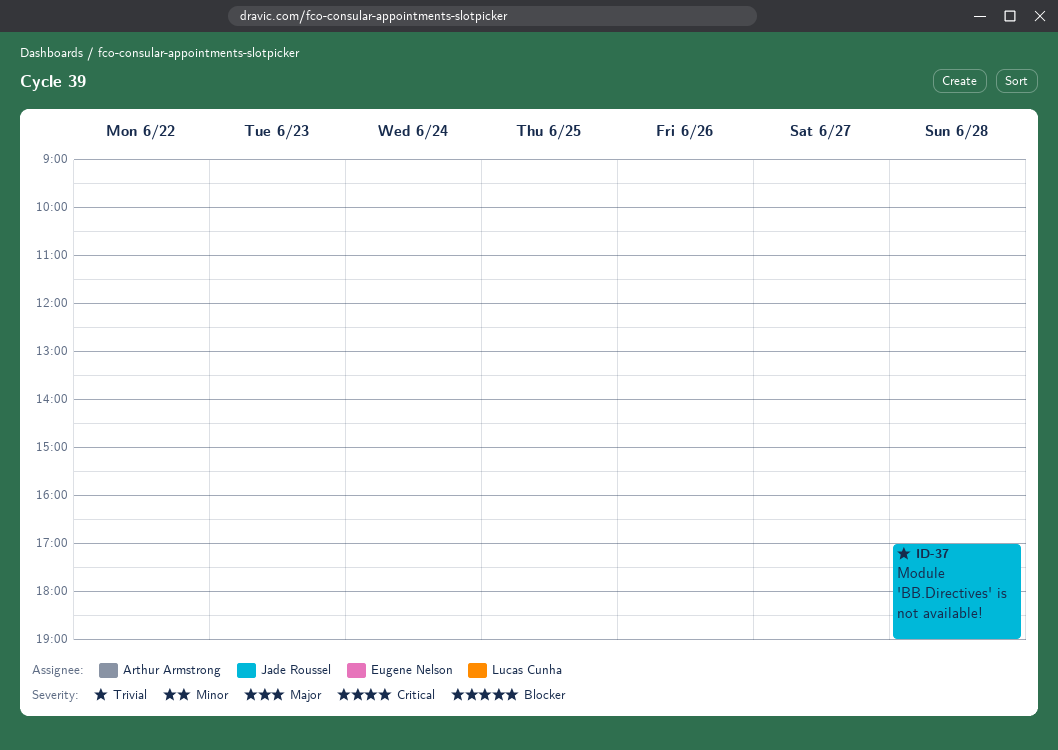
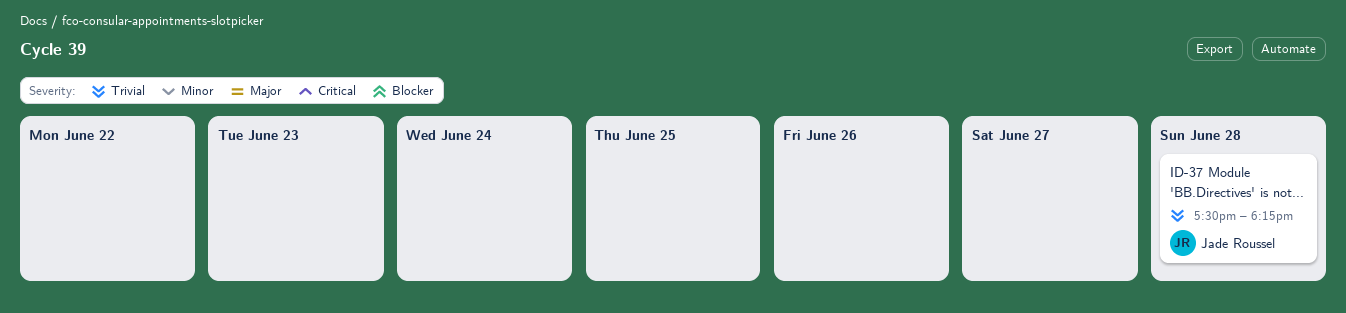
ID-37, begins: 17:00 -> 17:30
ID-37, ends: 19:00 -> 18:15

